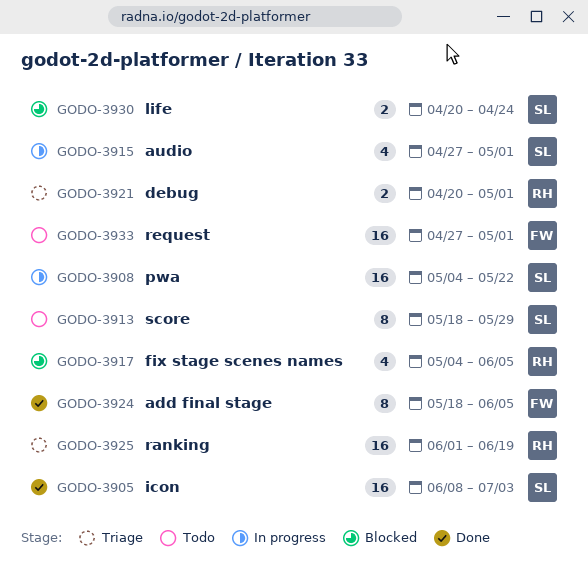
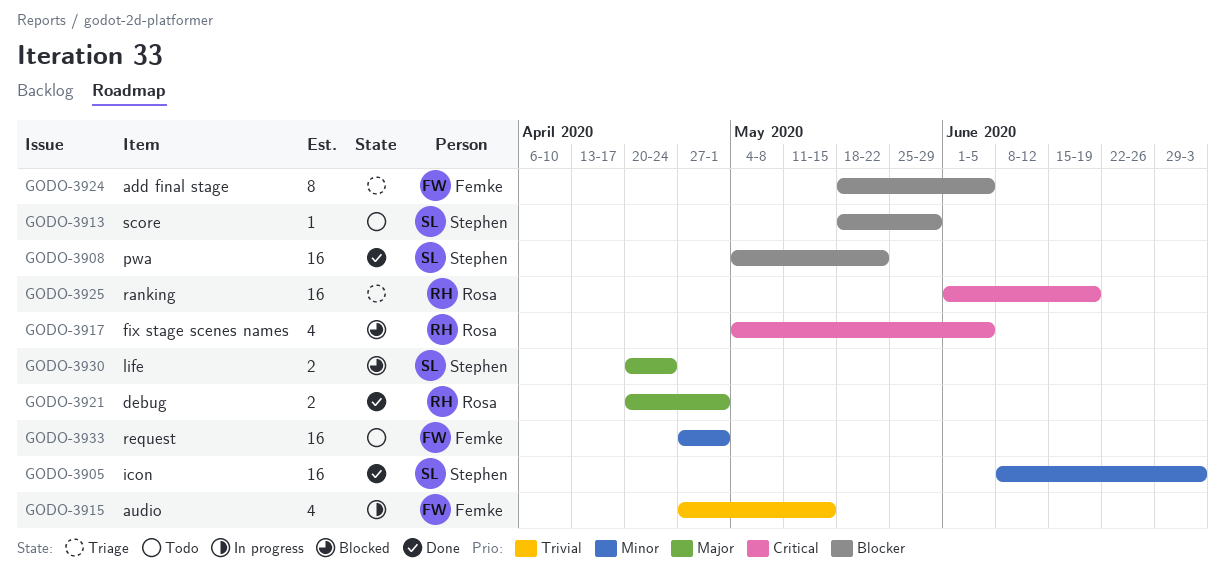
GODO-3908, status: In progress -> Done
GODO-3913, estimate: 8 -> 1
GODO-3915, owner: Stephen -> Femke
GODO-3915, due: May 1 -> May 15
GODO-3921, status: Triage -> Done
GODO-3924, status: Done -> Triage

